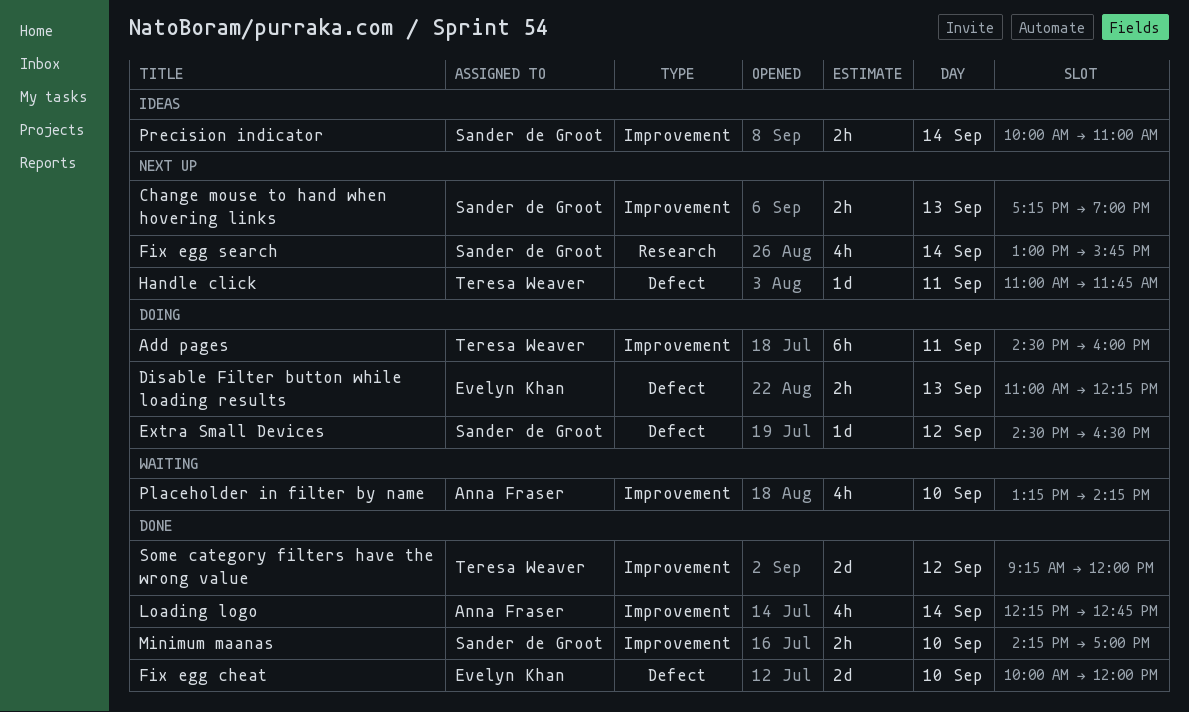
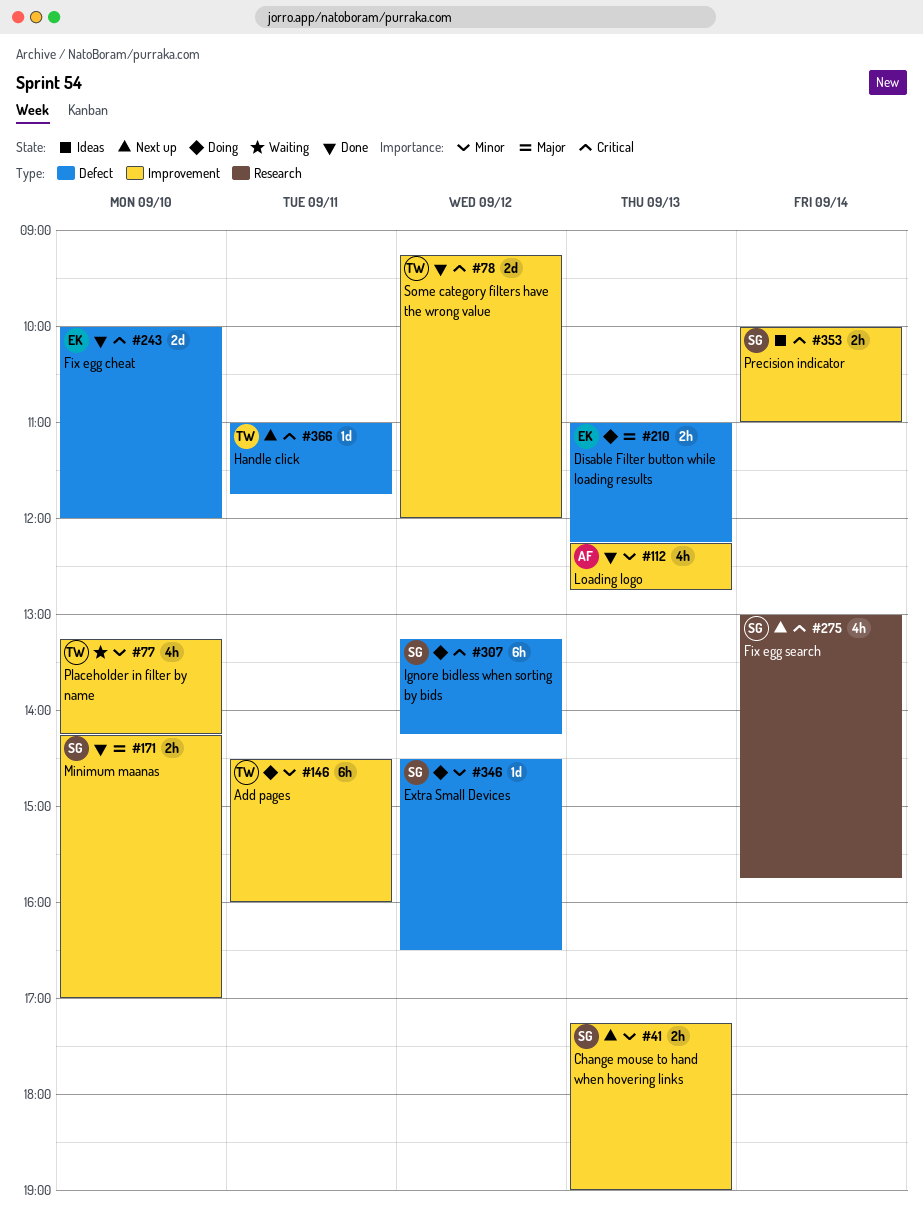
Ignore bidless when sorting by bids: none -> present
Loading logo, day: Sep 14 -> Sep 13
Placeholder in filter by name, owner: Anna Fraser -> Teresa Weaver

